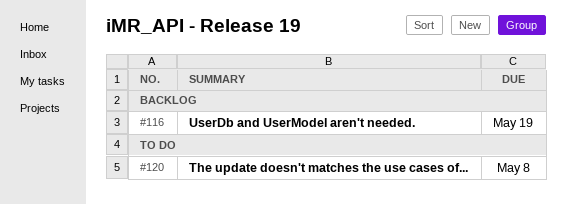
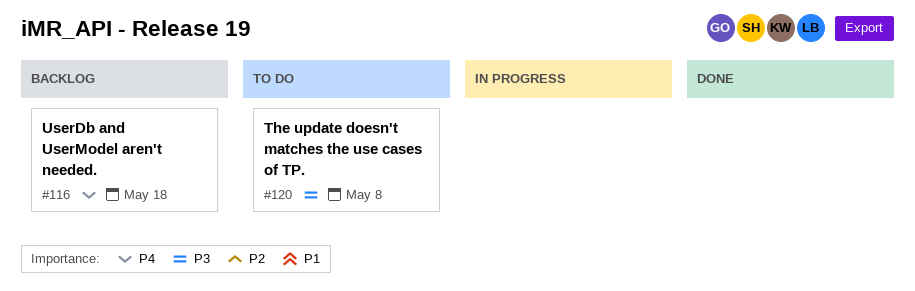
#116, due: May 19 -> May 18

